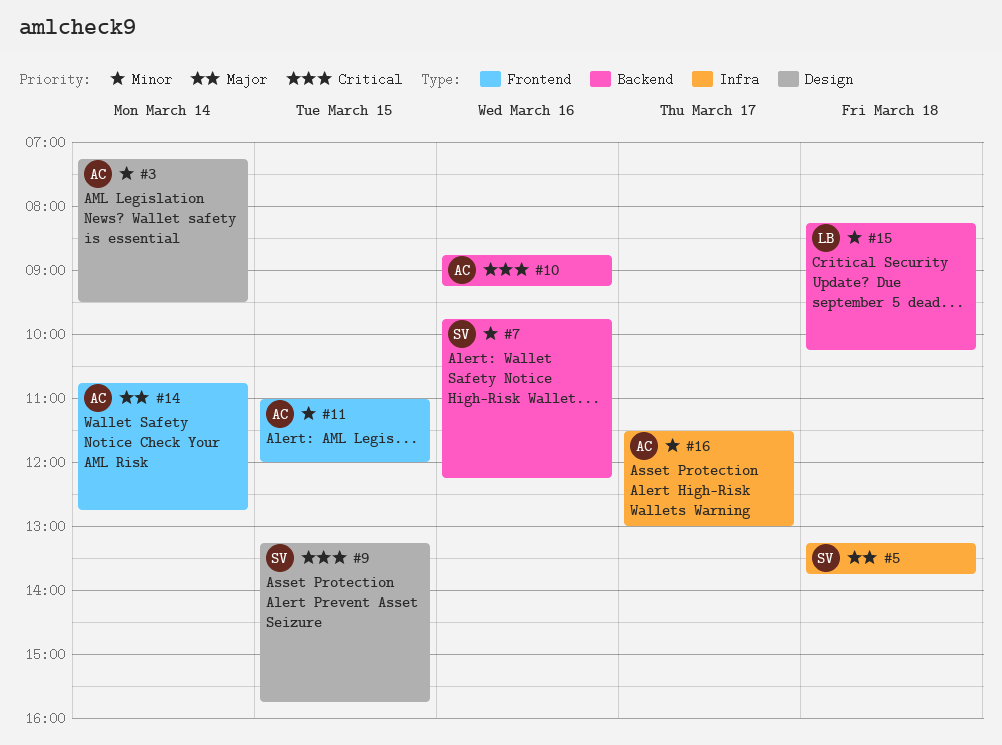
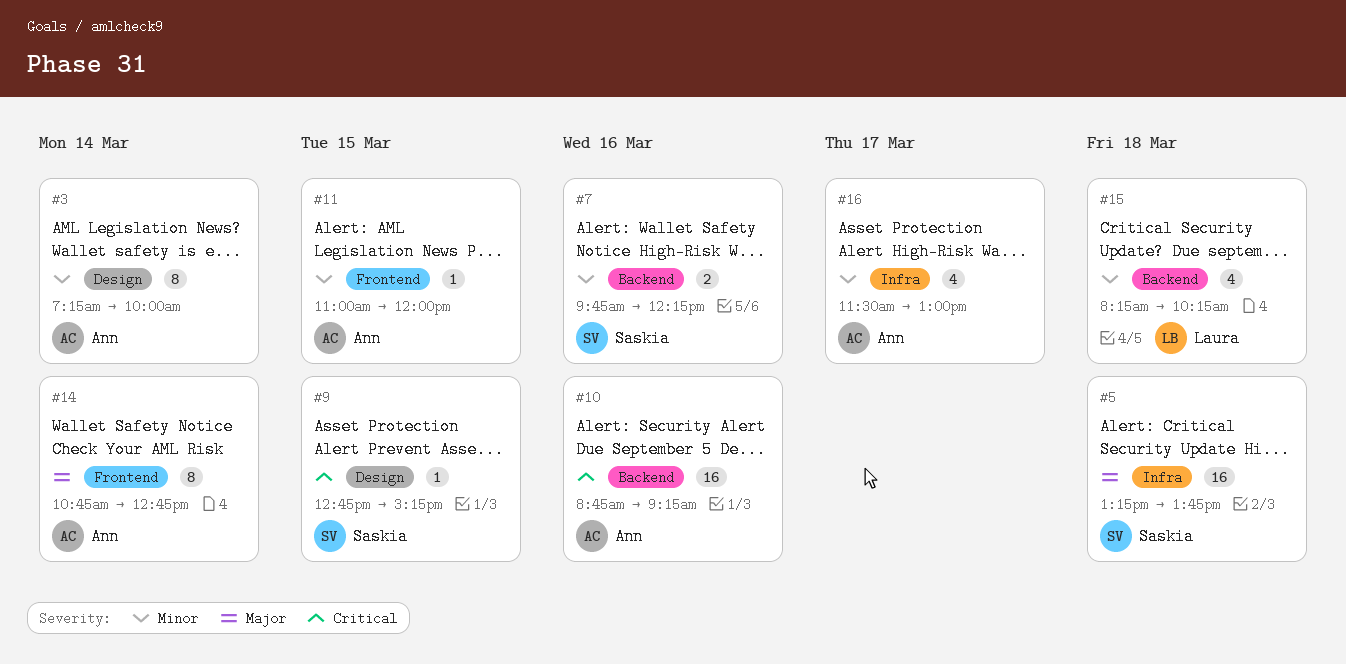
#3, ends: 09:30 -> 10:00
#9, begins: 13:15 -> 12:45
#9, ends: 15:45 -> 15:15

